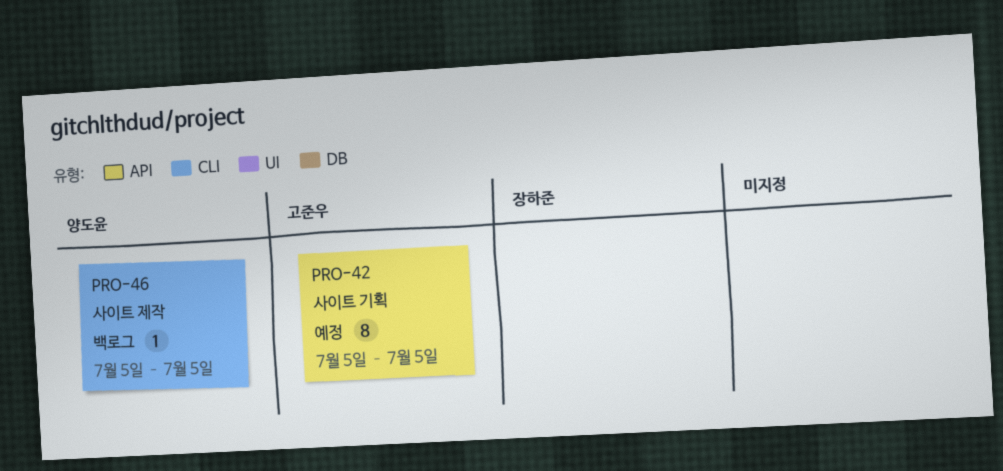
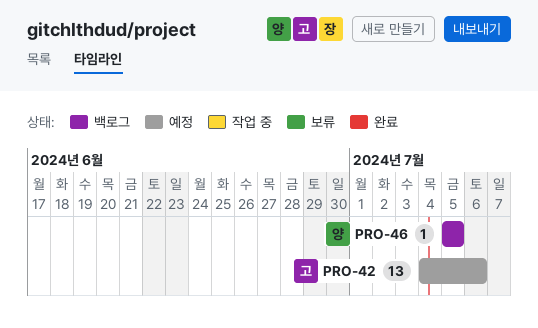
PRO-42, estimate: 8 -> 13
PRO-42, start: Jul 5 -> Jul 4
PRO-42, due: Jul 5 -> Jul 6

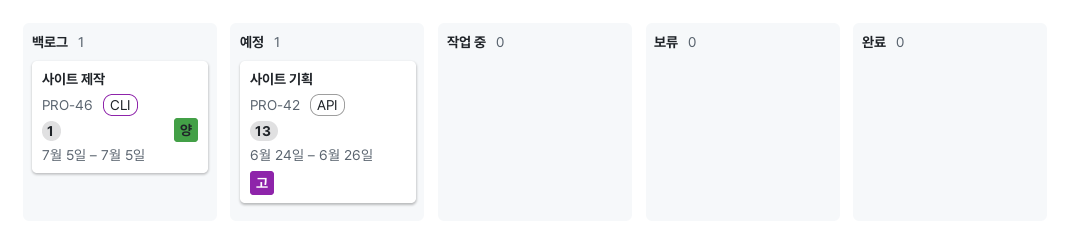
PRO-42, start: Jul 4 -> Jun 24
PRO-42, due: Jul 6 -> Jun 26

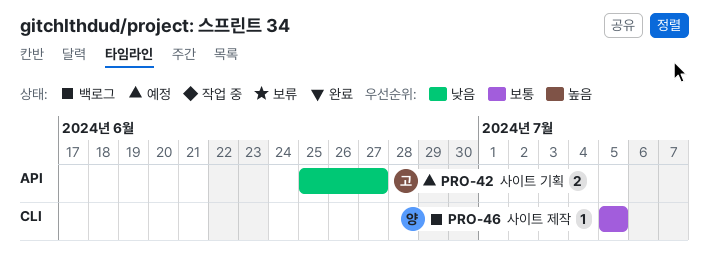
PRO-42, estimate: 13 -> 2
PRO-42, start: Jun 24 -> Jun 25
PRO-42, due: Jun 26 -> Jun 27

